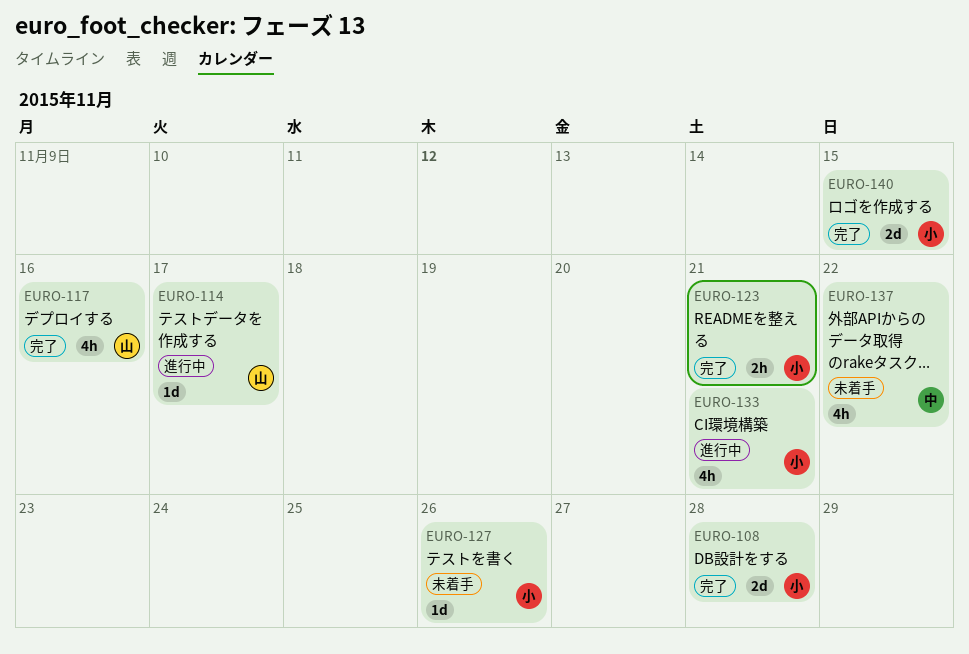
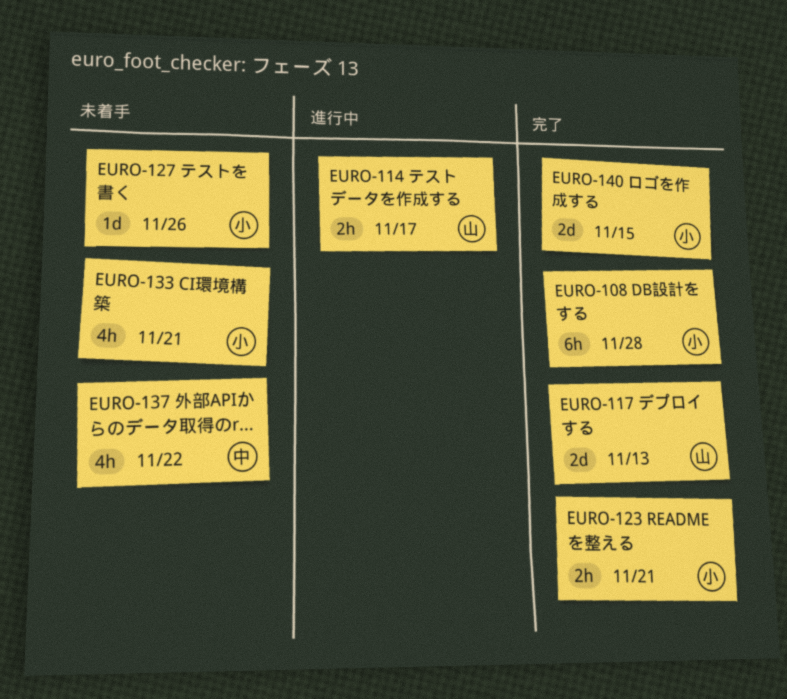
EURO-108, estimate: 2d -> 6h
EURO-114, estimate: 1d -> 2h
EURO-117, estimate: 4h -> 2d
EURO-117, due: Nov 16 -> Nov 13
EURO-133, status: 進行中 -> 未着手

